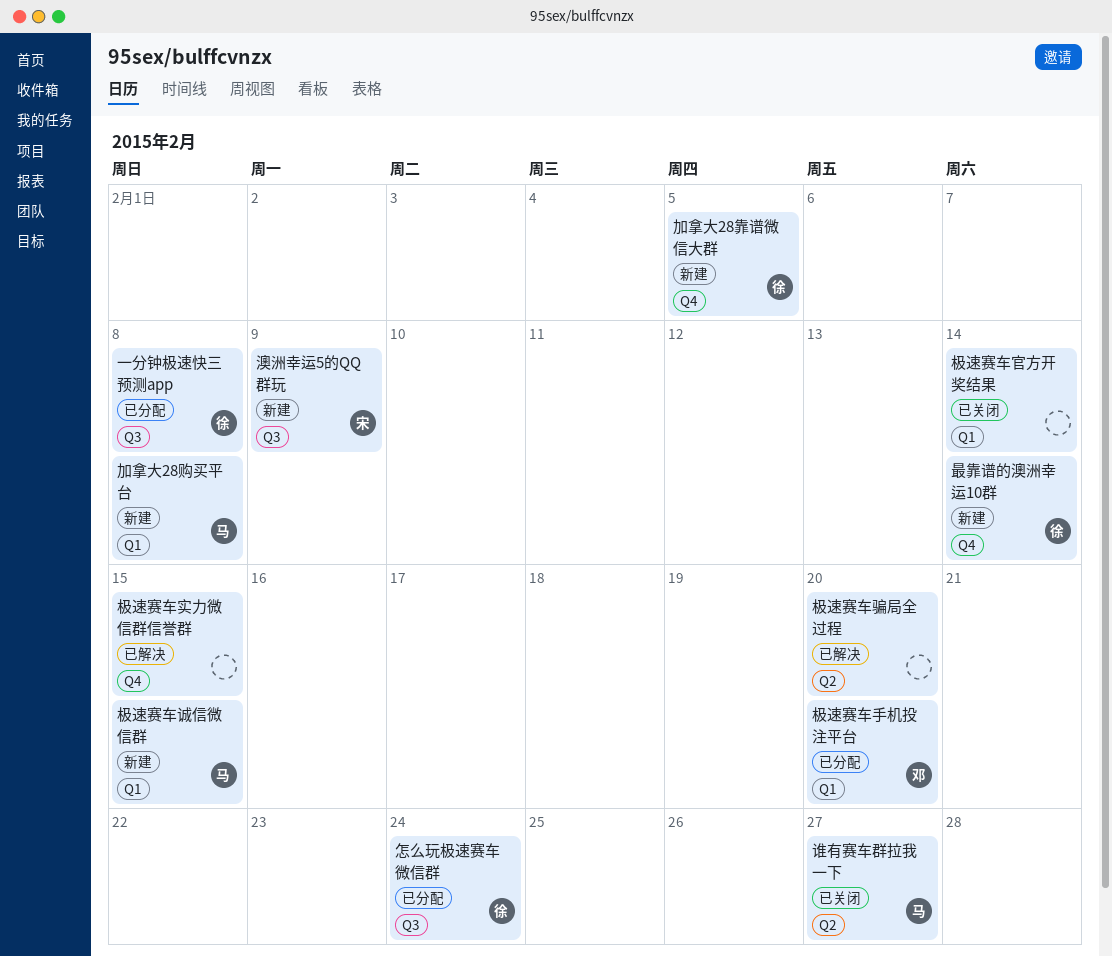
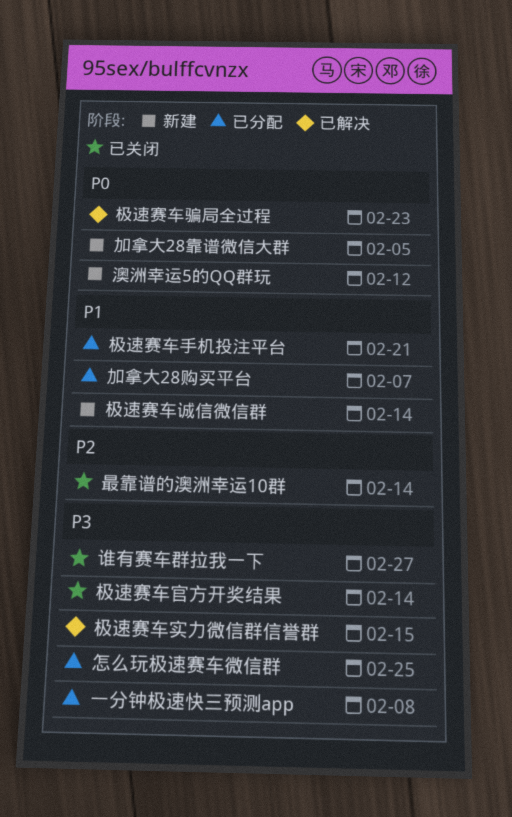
加拿大28购买平台, status: 新建 -> 已分配
加拿大28购买平台, due: Feb 8 -> Feb 7
怎么玩极速赛车微信群, due: Feb 24 -> Feb 25
最靠谱的澳洲幸运10群, status: 新建 -> 已关闭
极速赛车手机投注平台, due: Feb 20 -> Feb 21
极速赛车诚信微信群, due: Feb 15 -> Feb 14
极速赛车骗局全过程, due: Feb 20 -> Feb 23
澳洲幸运5的QQ群玩, due: Feb 9 -> Feb 12

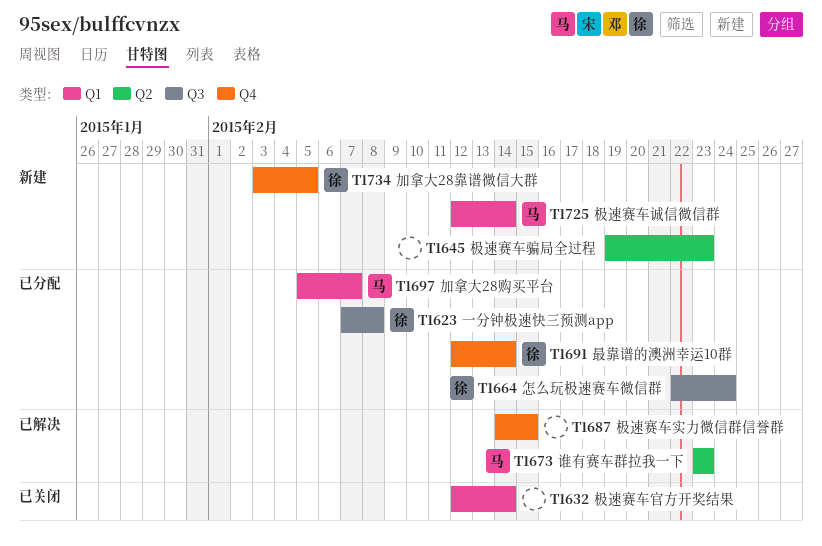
怎么玩极速赛车微信群, due: Feb 25 -> Feb 24
最靠谱的澳洲幸运10群, status: 已关闭 -> 已分配
极速赛车手机投注平台: present -> none
极速赛车骗局全过程, status: 已解决 -> 新建
澳洲幸运5的QQ群玩: present -> none
谁有赛车群拉我一下, status: 已关闭 -> 已解决
谁有赛车群拉我一下, due: Feb 27 -> Feb 23

